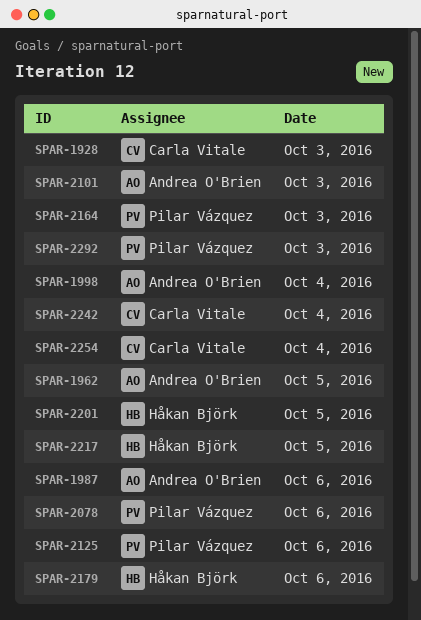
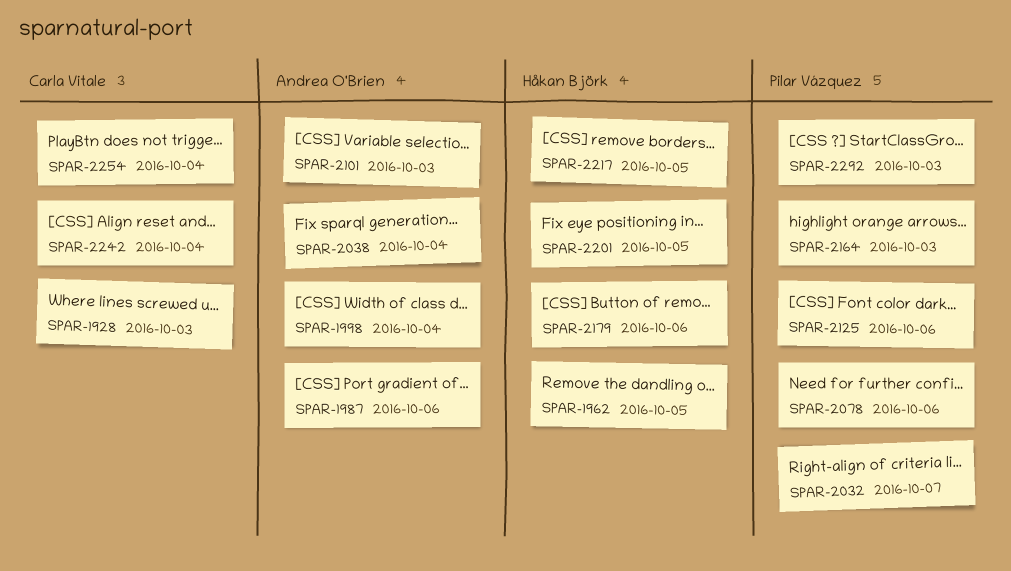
SPAR-1962, owner: Andrea O'Brien -> Håkan Björk
SPAR-2032: none -> present
SPAR-2038: none -> present

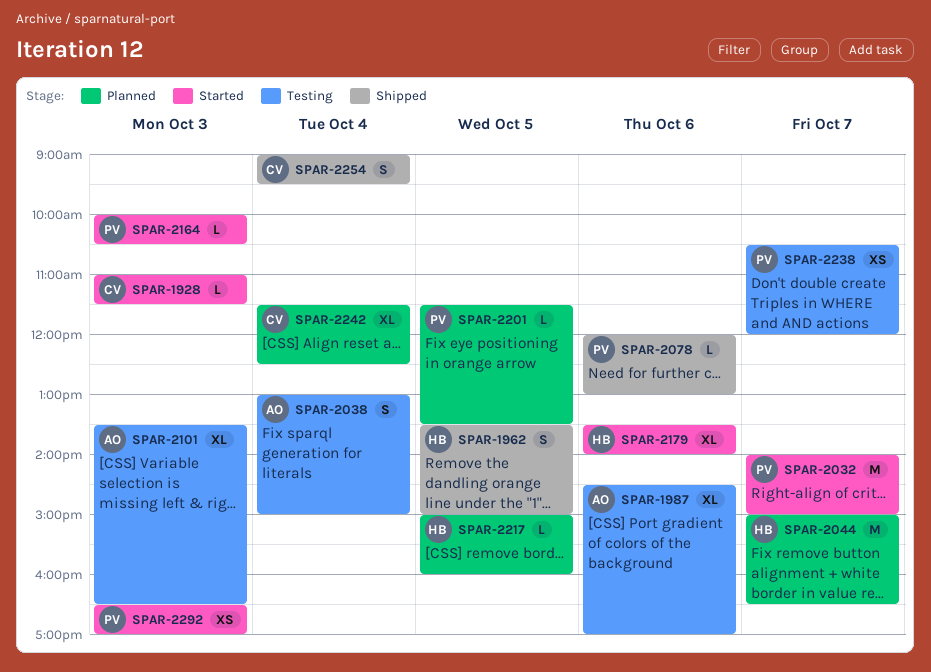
SPAR-1998: present -> none
SPAR-2044: none -> present
SPAR-2125: present -> none
SPAR-2201, owner: Håkan Björk -> Pilar Vázquez
SPAR-2238: none -> present

